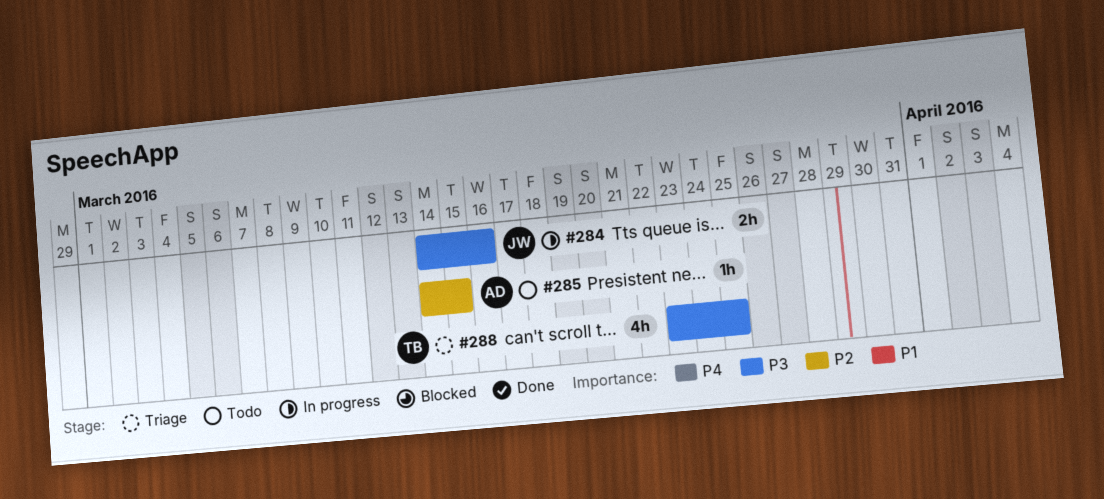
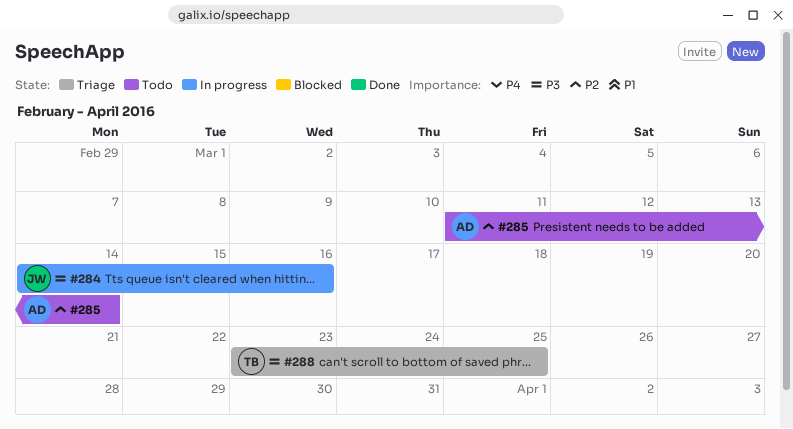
#285, start: Mar 14 -> Mar 11
#285, due: Mar 15 -> Mar 14

